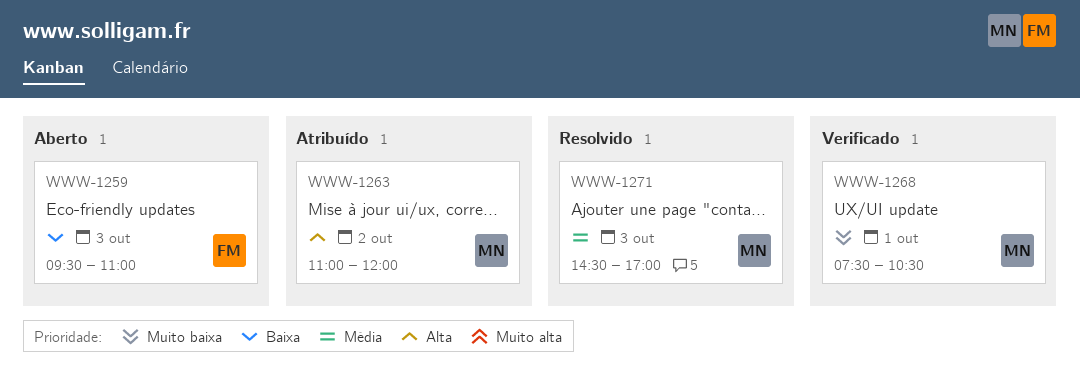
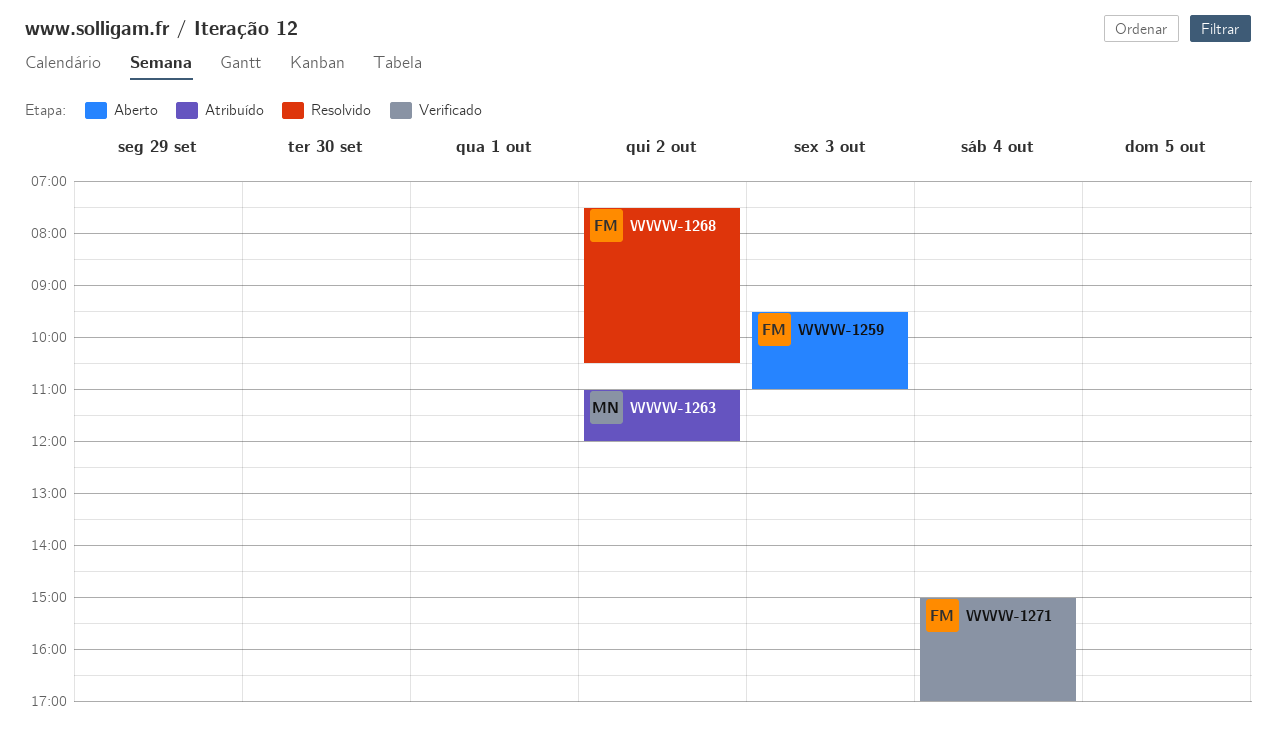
WWW-1268, status: Verificado -> Resolvido
WWW-1268, owner: MN -> FM
WWW-1268, day: Oct 1 -> Oct 2
WWW-1271, status: Resolvido -> Verificado
WWW-1271, owner: MN -> FM
WWW-1271, day: Oct 3 -> Oct 4
WWW-1271, begins: 14:30 -> 15:00

